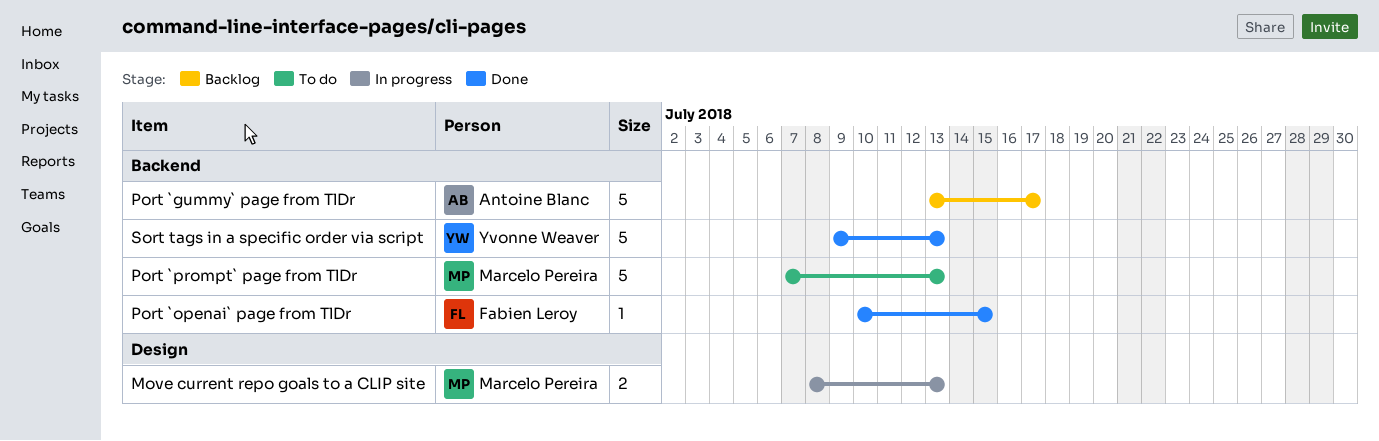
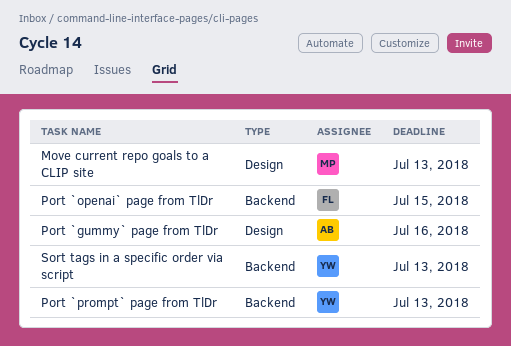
Port `gummy` page from TlDr, label: Backend -> Design
Port `gummy` page from TlDr, due: Jul 17 -> Jul 16
Port `prompt` page from TlDr, owner: Marcelo Pereira -> Yvonne Weaver

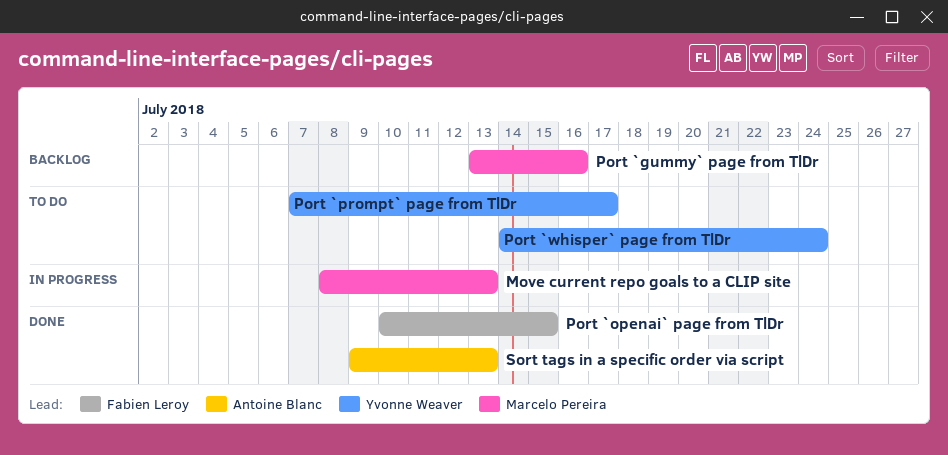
Port `gummy` page from TlDr, owner: Antoine Blanc -> Marcelo Pereira
Port `prompt` page from TlDr, due: Jul 13 -> Jul 17
Port `whisper` page from TlDr: none -> present
Sort tags in a specific order via script, owner: Yvonne Weaver -> Antoine Blanc

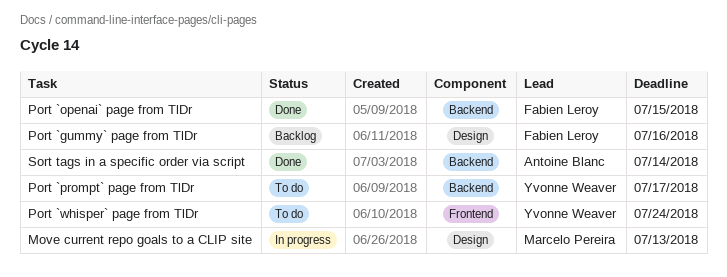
Port `gummy` page from TlDr, owner: Marcelo Pereira -> Fabien Leroy
Sort tags in a specific order via script, due: Jul 13 -> Jul 14

